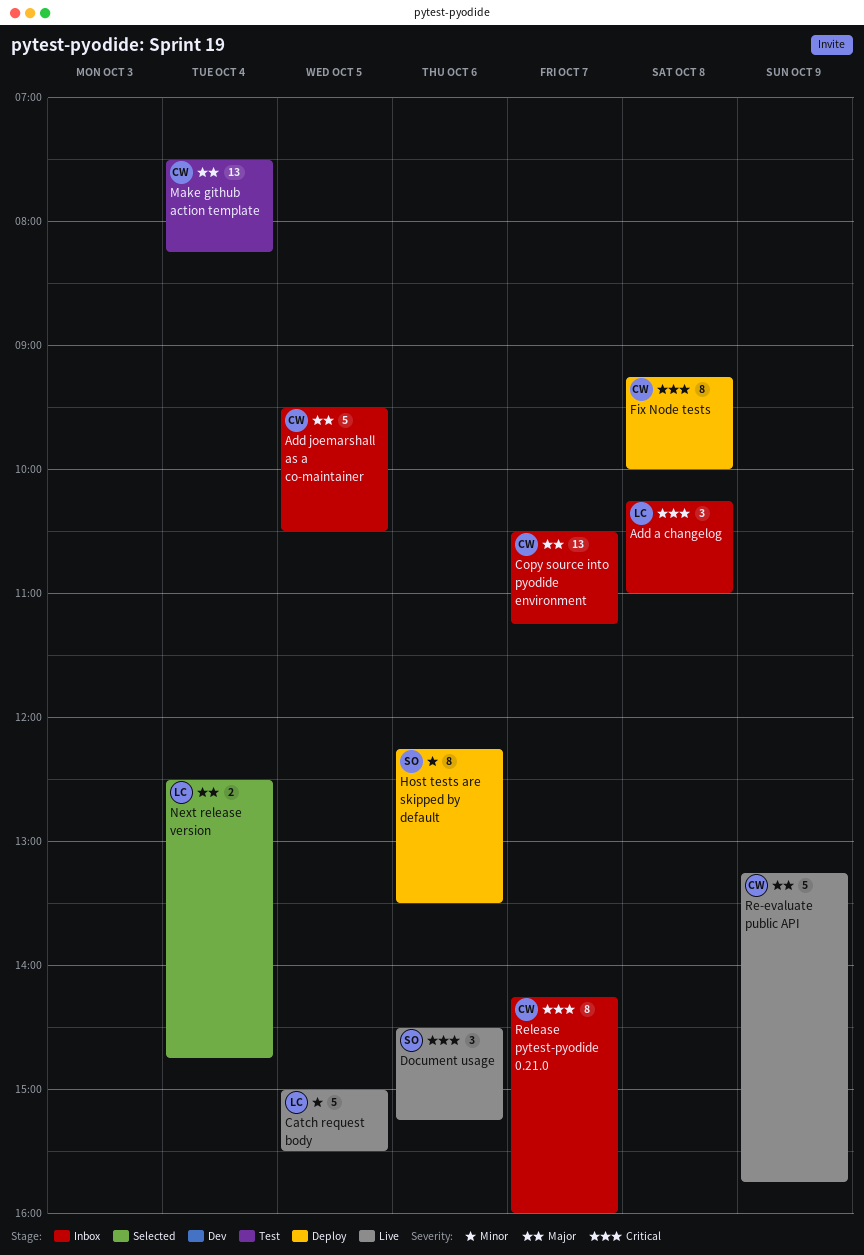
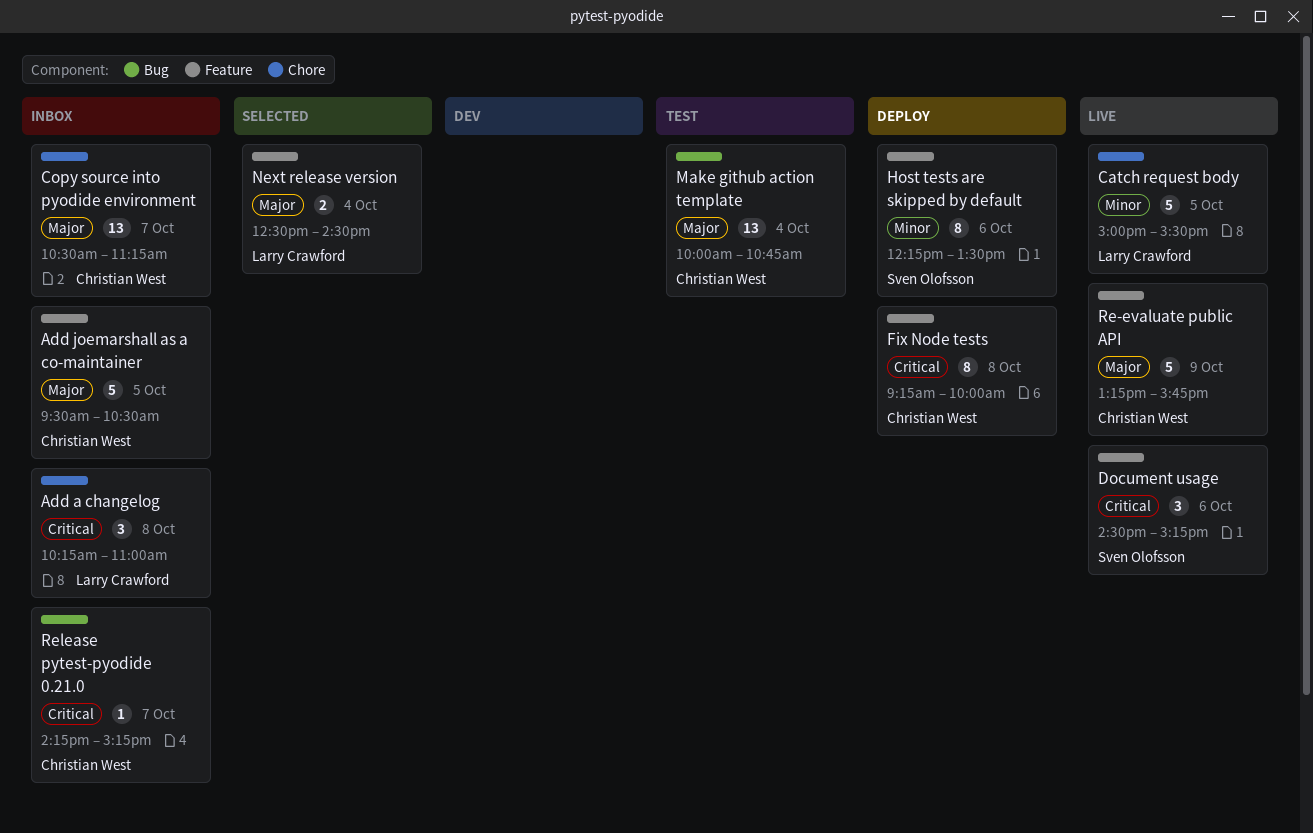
Make github action template, begins: 07:30 -> 10:00
Make github action template, ends: 08:15 -> 10:45
Next release version, ends: 14:45 -> 14:30
Release pytest-pyodide 0.21.0, estimate: 8 -> 1
Release pytest-pyodide 0.21.0, ends: 16:00 -> 15:15

